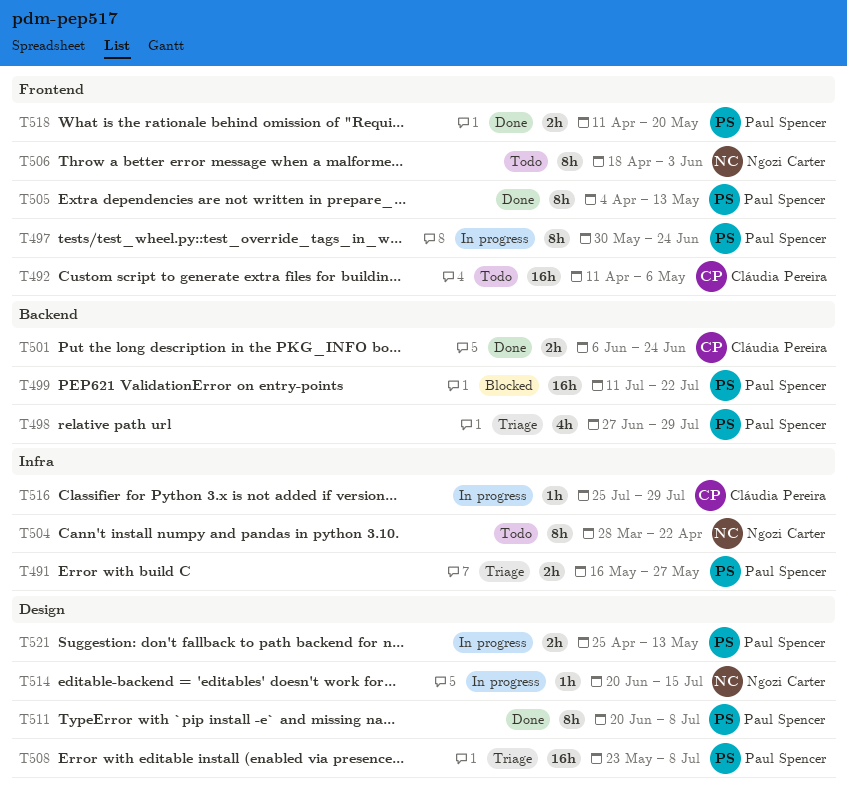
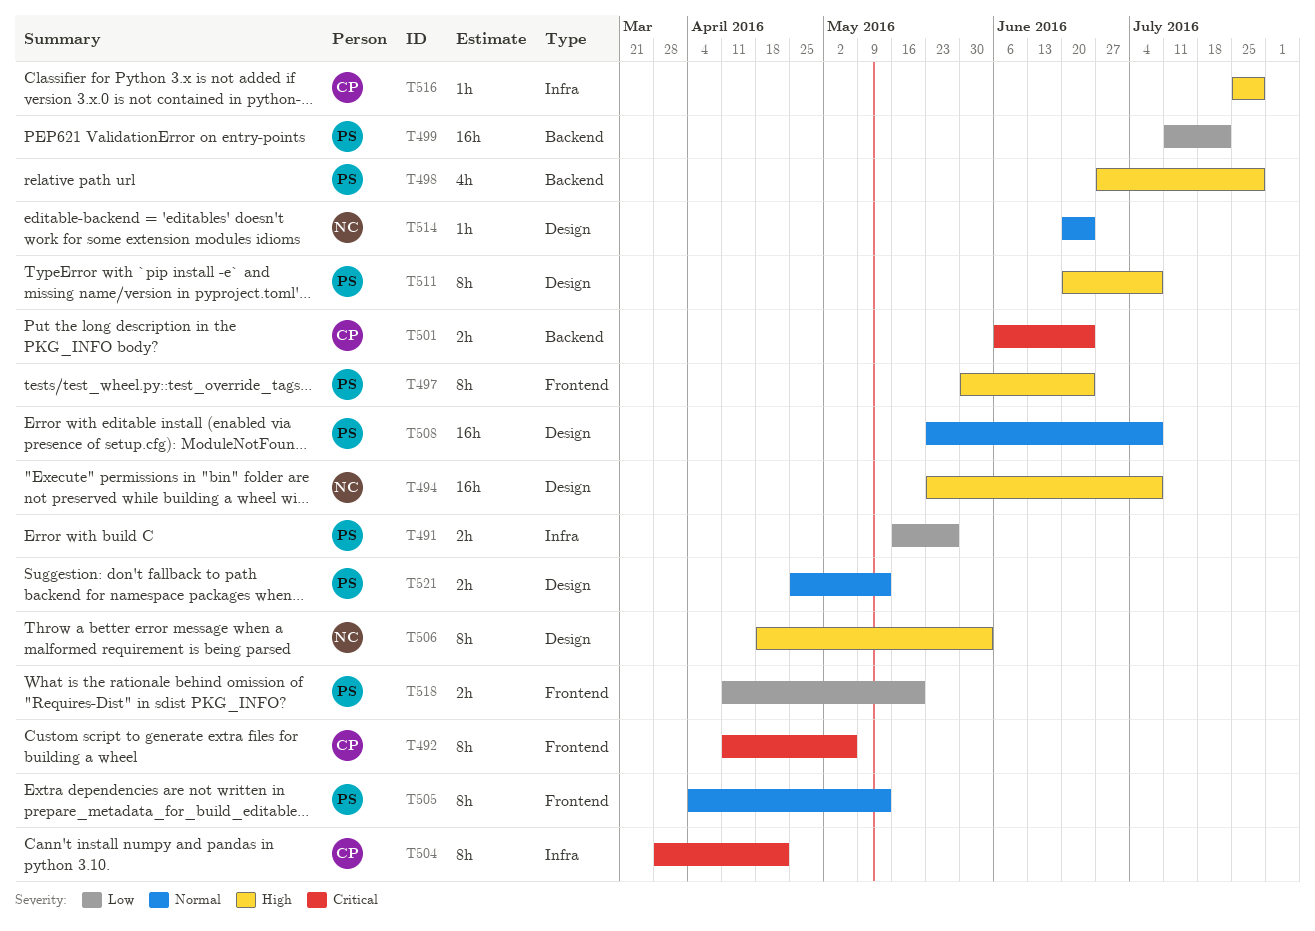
T492, estimate: 16h -> 8h
T494: none -> present
T504, owner: Ngozi Carter -> Cláudia Pereira
T506, label: Frontend -> Design
T514, due: Jul 15 -> Jun 24

